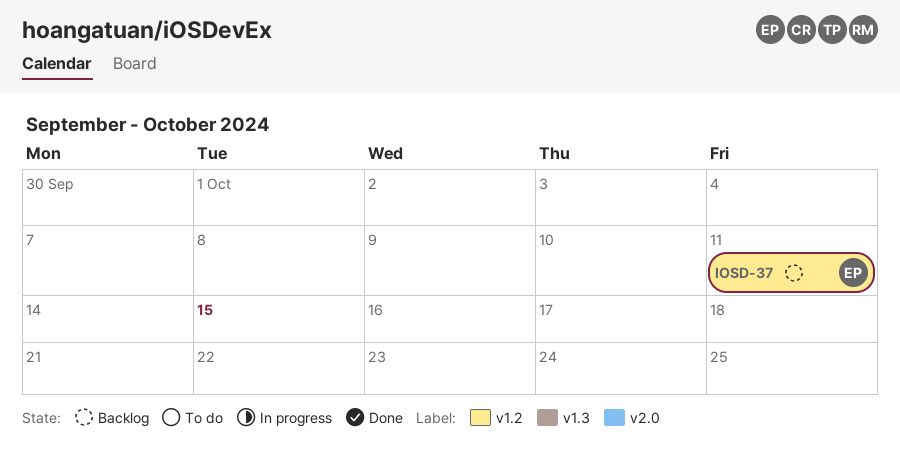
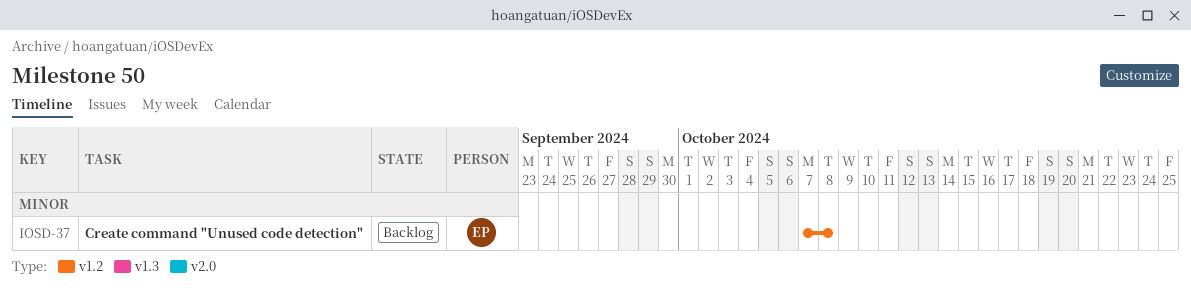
IOSD-37, due: Oct 11 -> Oct 8

